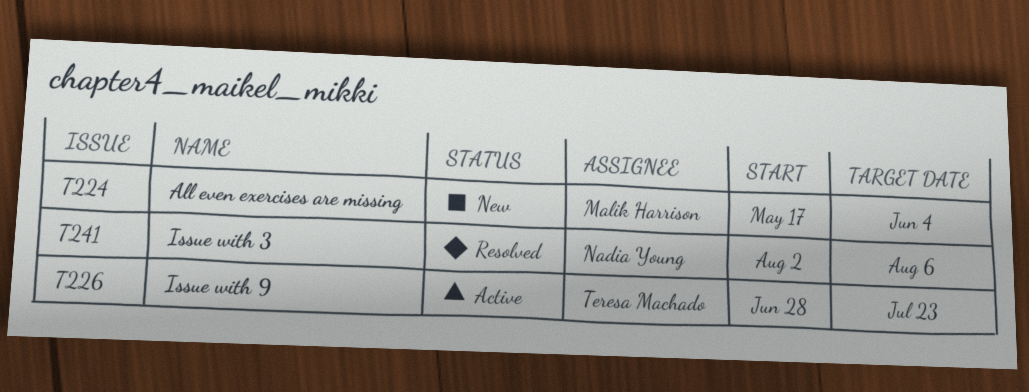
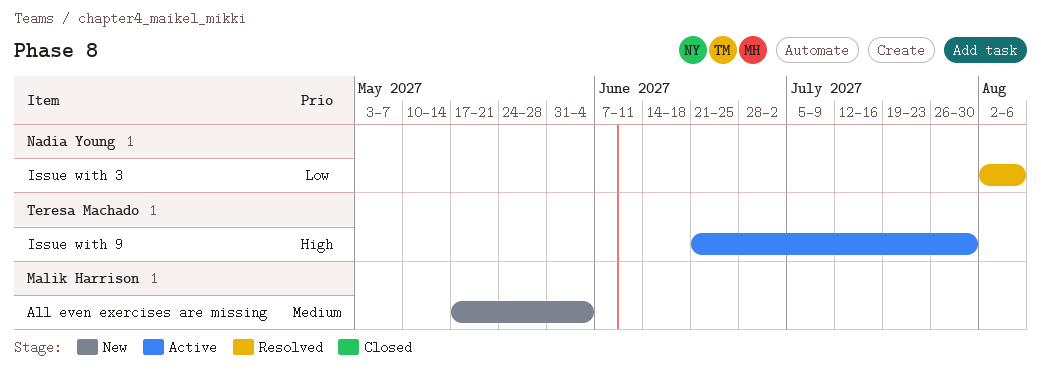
Issue with 9, start: Jun 28 -> Jun 21
Issue with 9, due: Jul 23 -> Jul 30

